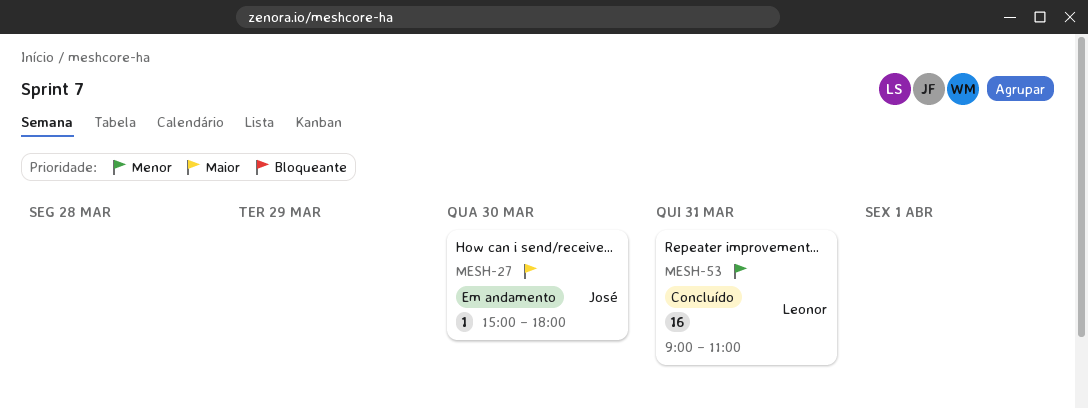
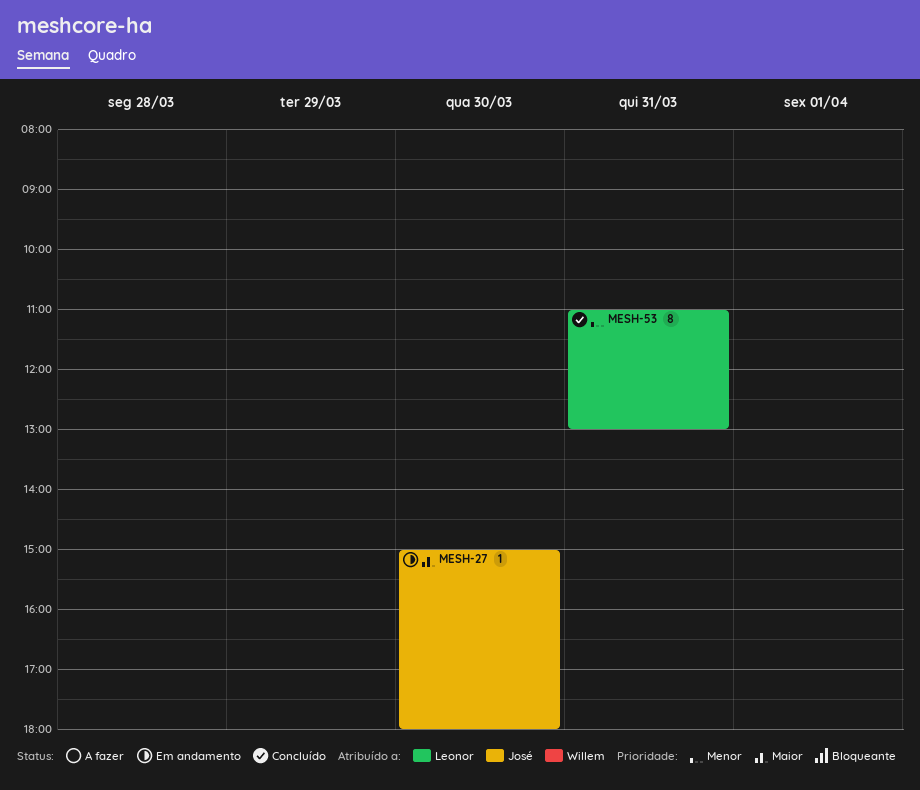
MESH-53, estimate: 16 -> 8
MESH-53, begins: 09:00 -> 11:00
MESH-53, ends: 11:00 -> 13:00

